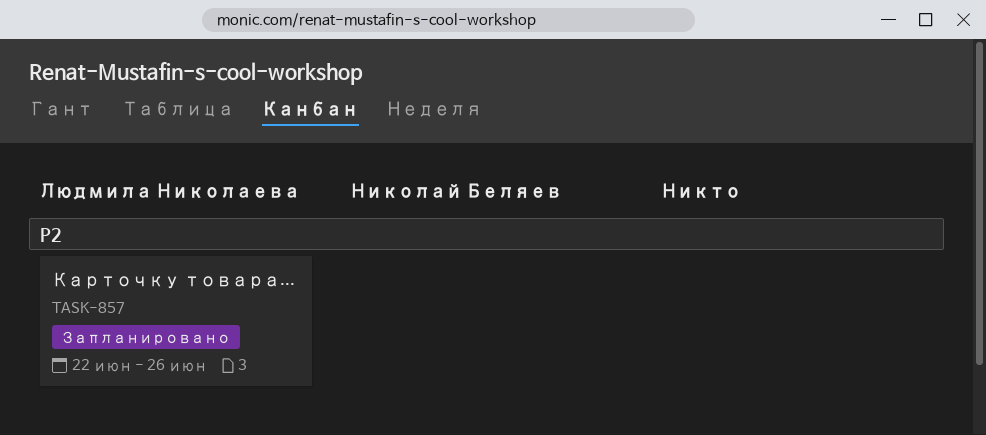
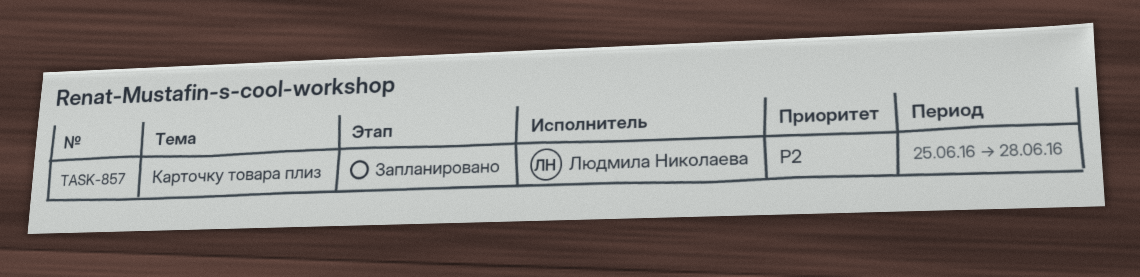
TASK-857, start: Jun 22 -> Jun 25
TASK-857, due: Jun 26 -> Jun 28

